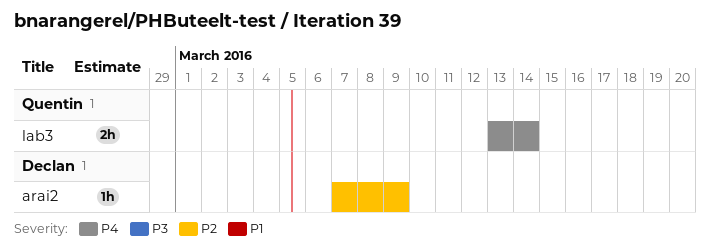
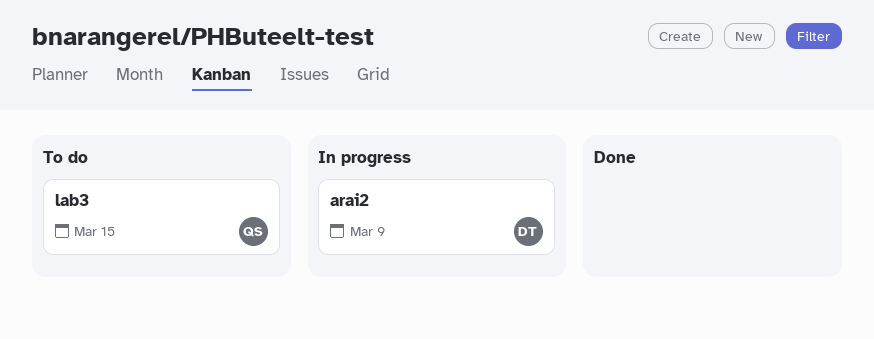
lab3, due: Mar 14 -> Mar 15

